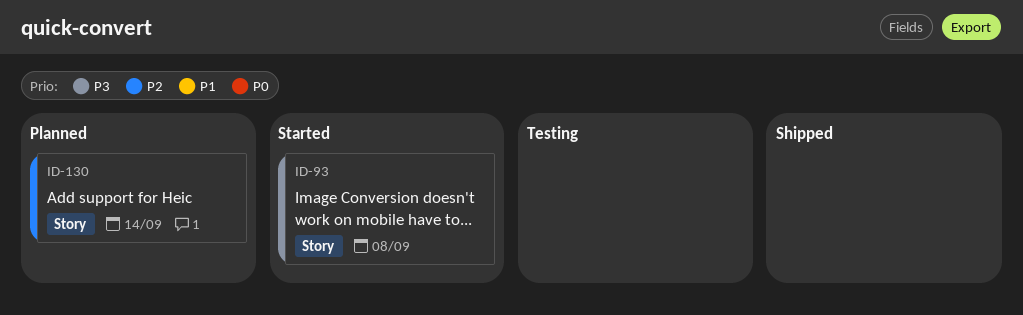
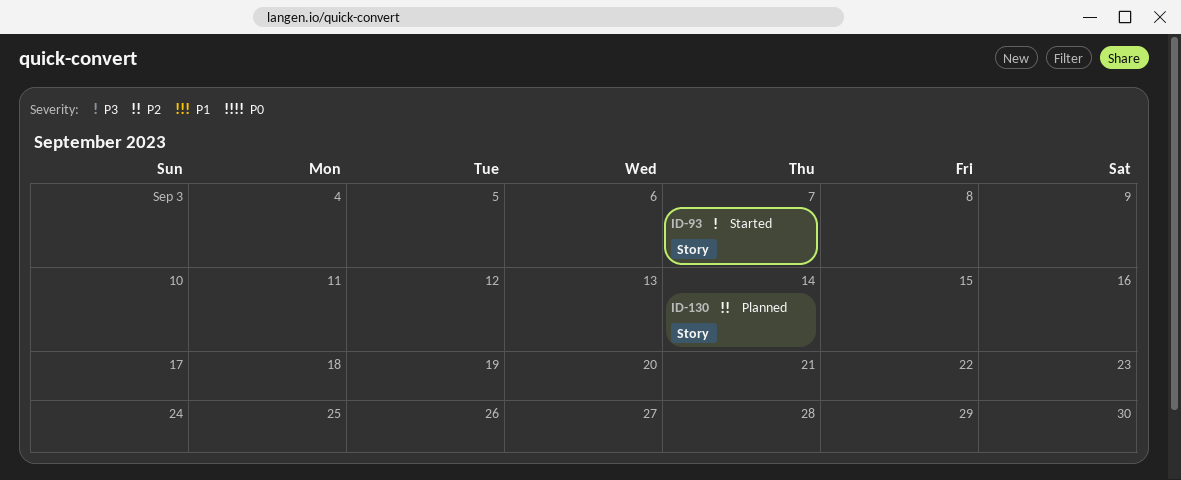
ID-93, due: Sep 8 -> Sep 7

